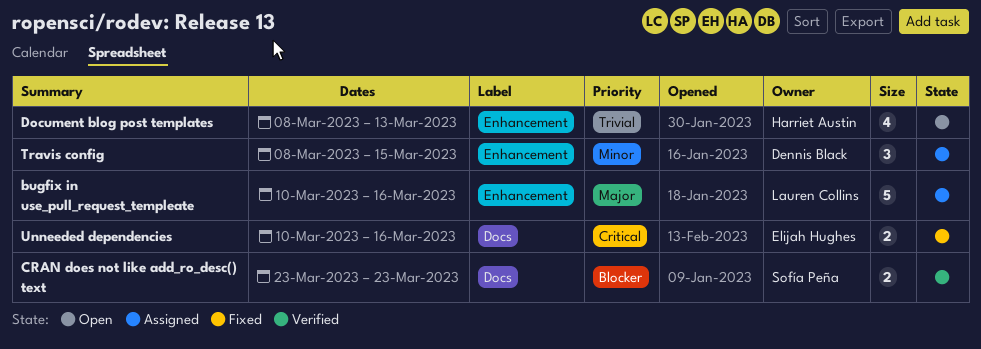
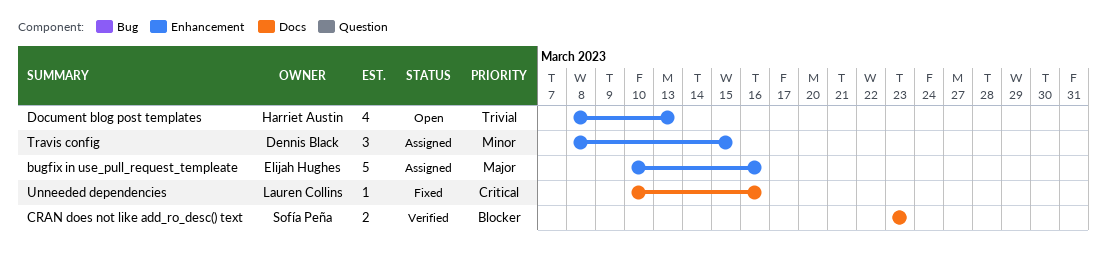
bugfix in use_pull_request_templeate, owner: Lauren Collins -> Elijah Hughes
Unneeded dependencies, owner: Elijah Hughes -> Lauren Collins
Unneeded dependencies, estimate: 2 -> 1

